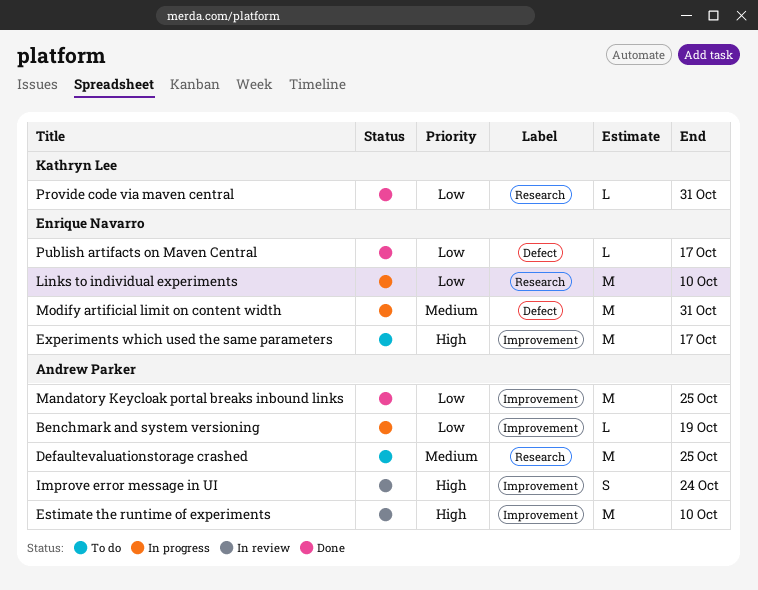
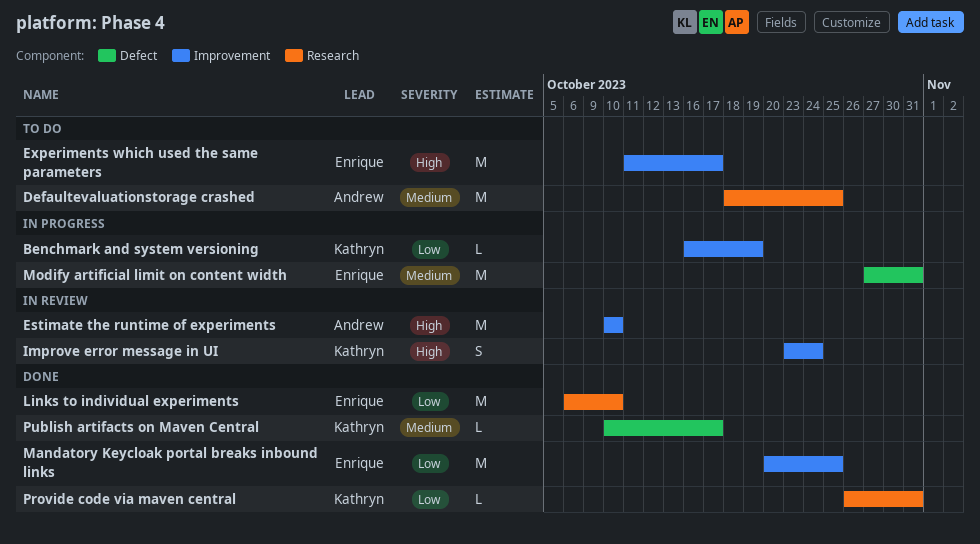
Benchmark and system versioning, owner: Andrew Parker -> Kathryn Lee
Improve error message in UI, owner: Andrew Parker -> Kathryn Lee
Links to individual experiments, status: In progress -> Done
Mandatory Keycloak portal breaks inbound links, owner: Andrew Parker -> Enrique Navarro
Publish artifacts on Maven Central, owner: Enrique Navarro -> Kathryn Lee
Publish artifacts on Maven Central, priority: Low -> Medium

